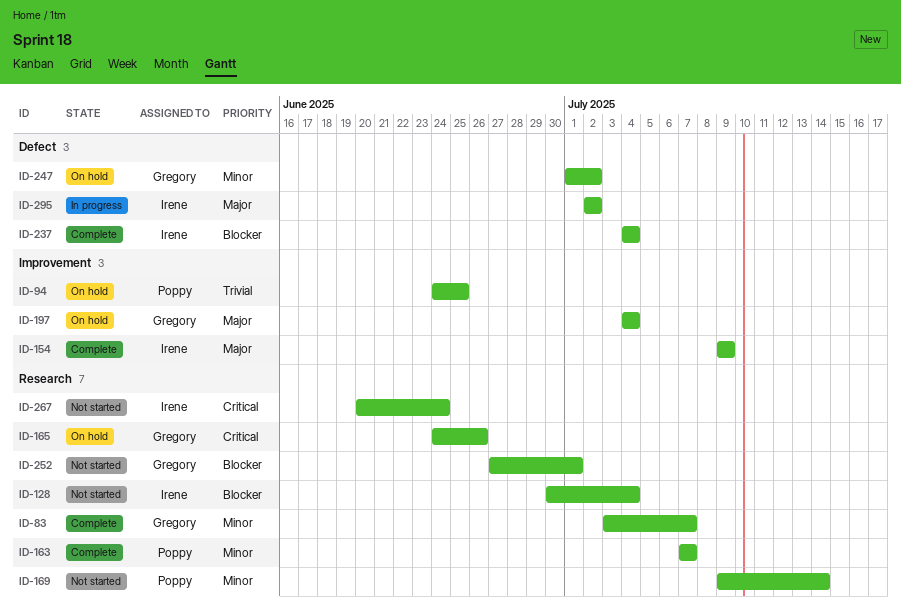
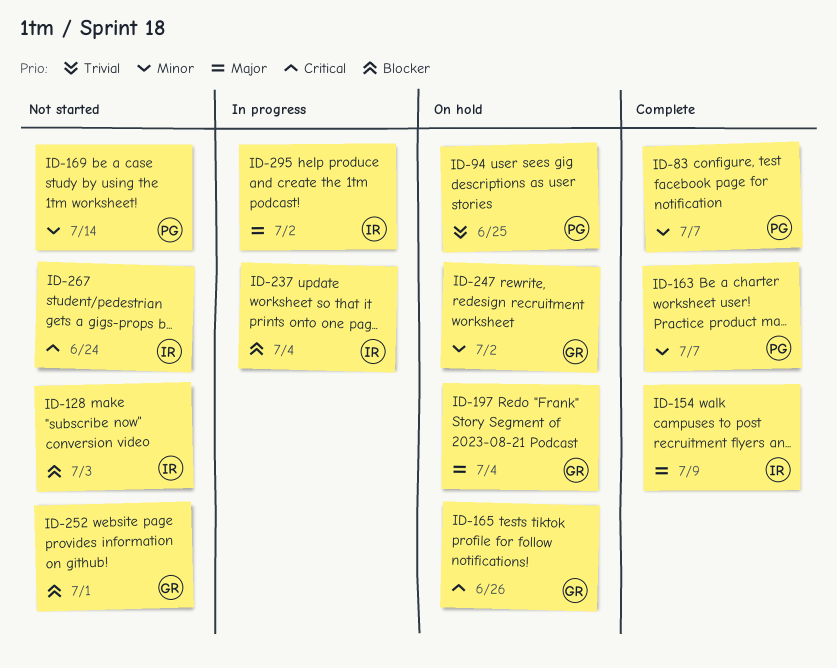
ID-83, owner: Gregory -> Poppy
ID-128, due: Jul 4 -> Jul 3
ID-237, status: Complete -> In progress

